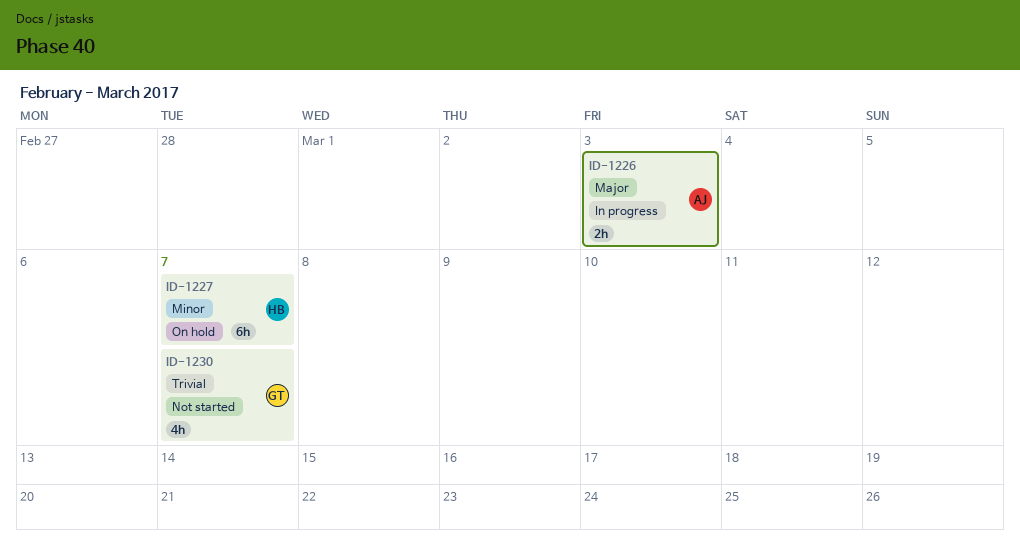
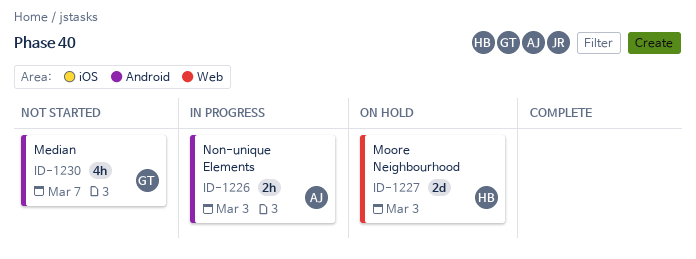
ID-1227, estimate: 6h -> 2d
ID-1227, due: Mar 7 -> Mar 3

